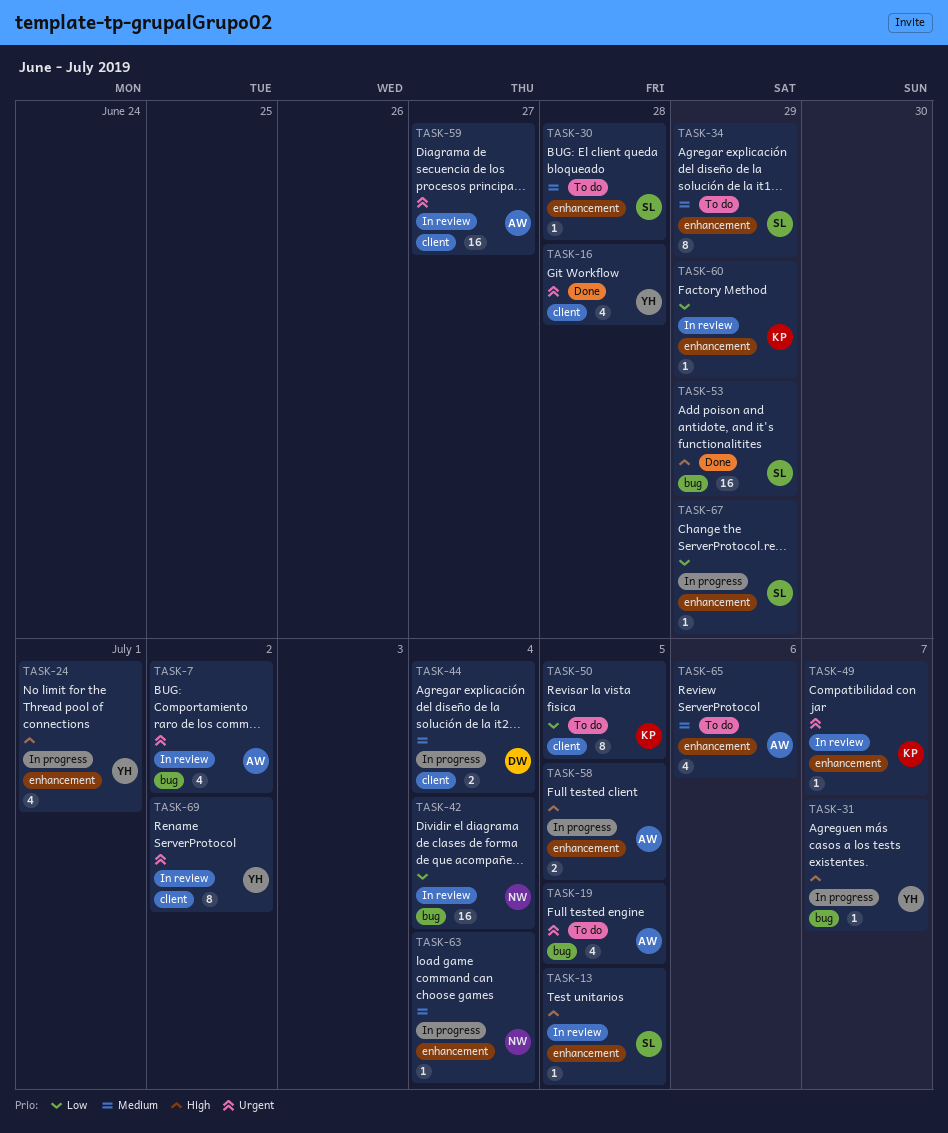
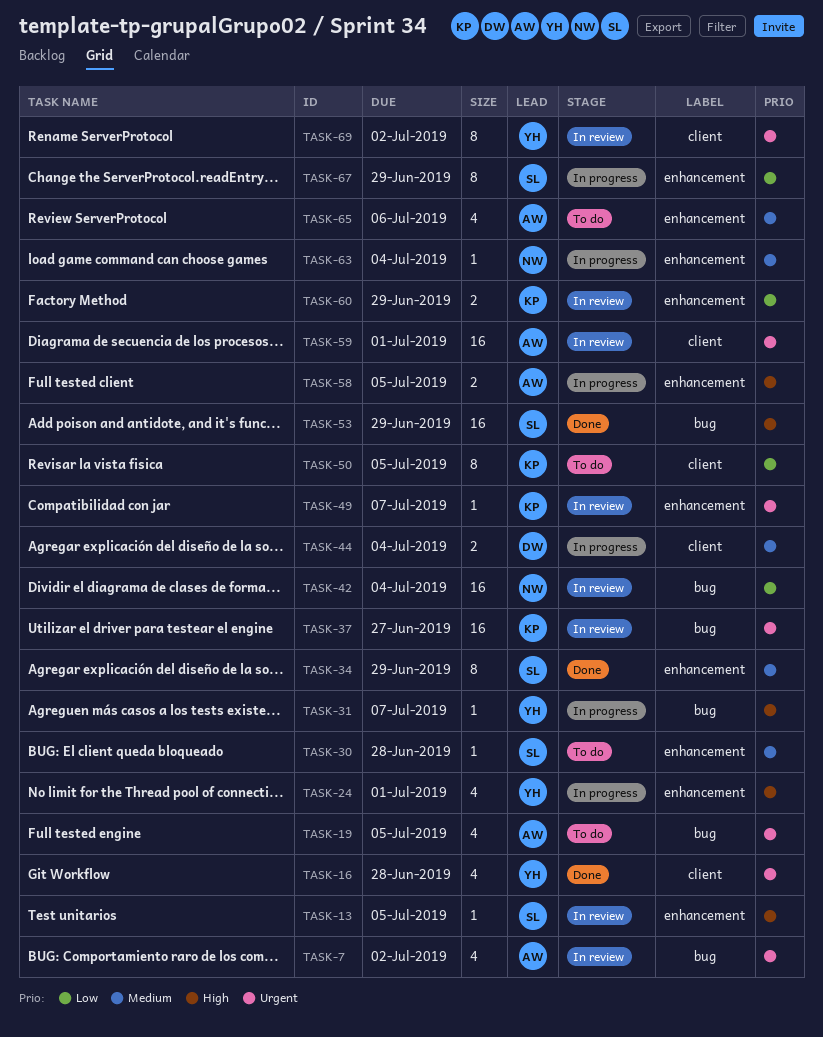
TASK-34, status: To do -> Done
TASK-37: none -> present
TASK-59, due: Jun 27 -> Jul 1
TASK-60, estimate: 1 -> 2
TASK-67, estimate: 1 -> 8

